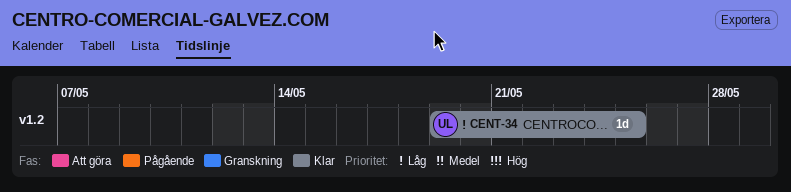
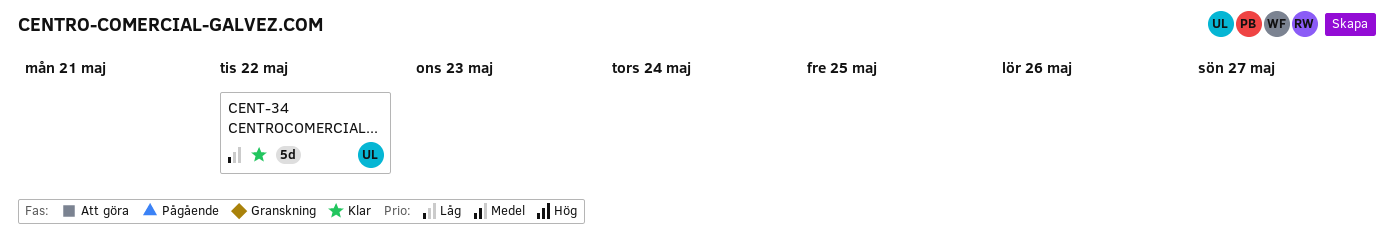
CENT-34, estimate: 1d -> 5d
CENT-34, due: May 25 -> May 22

